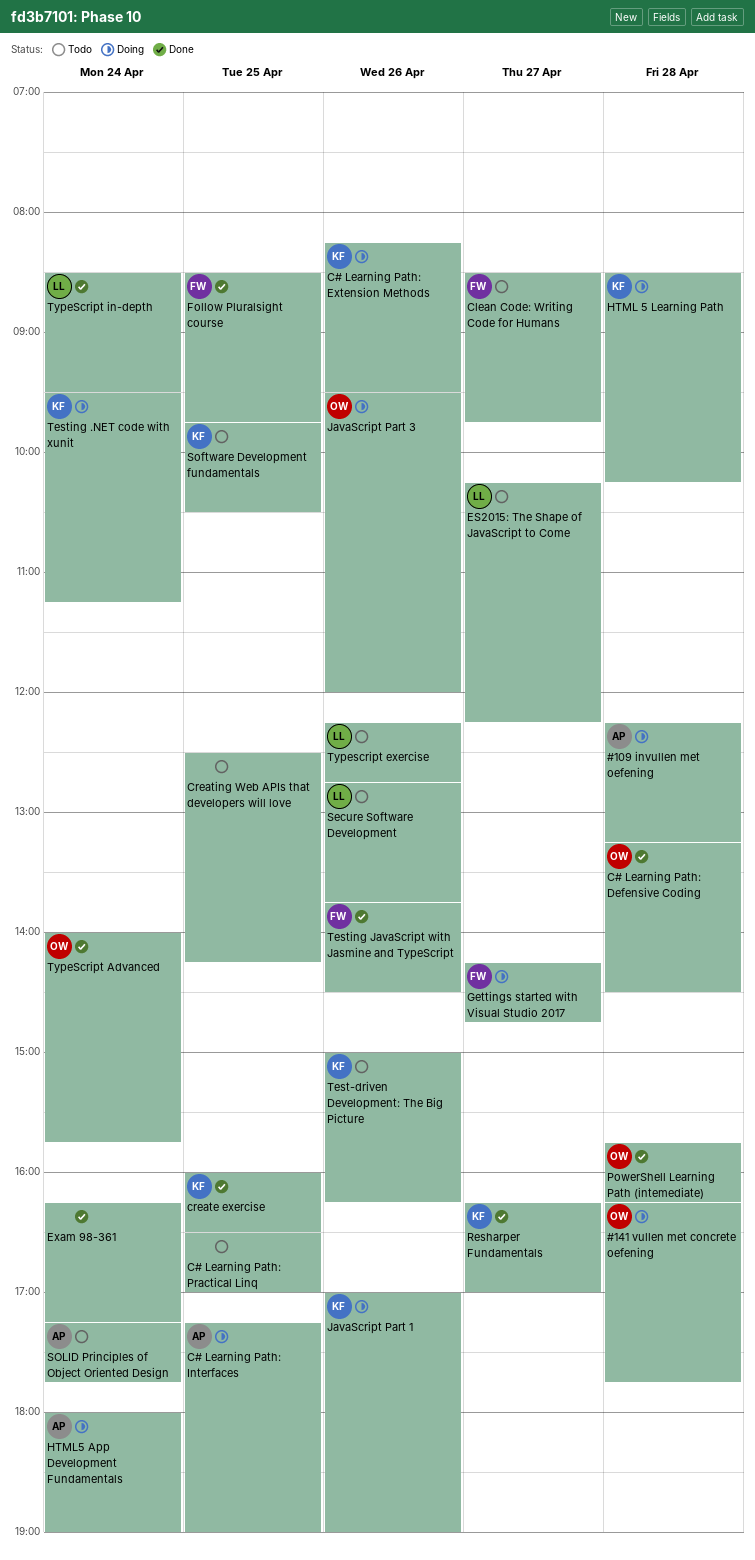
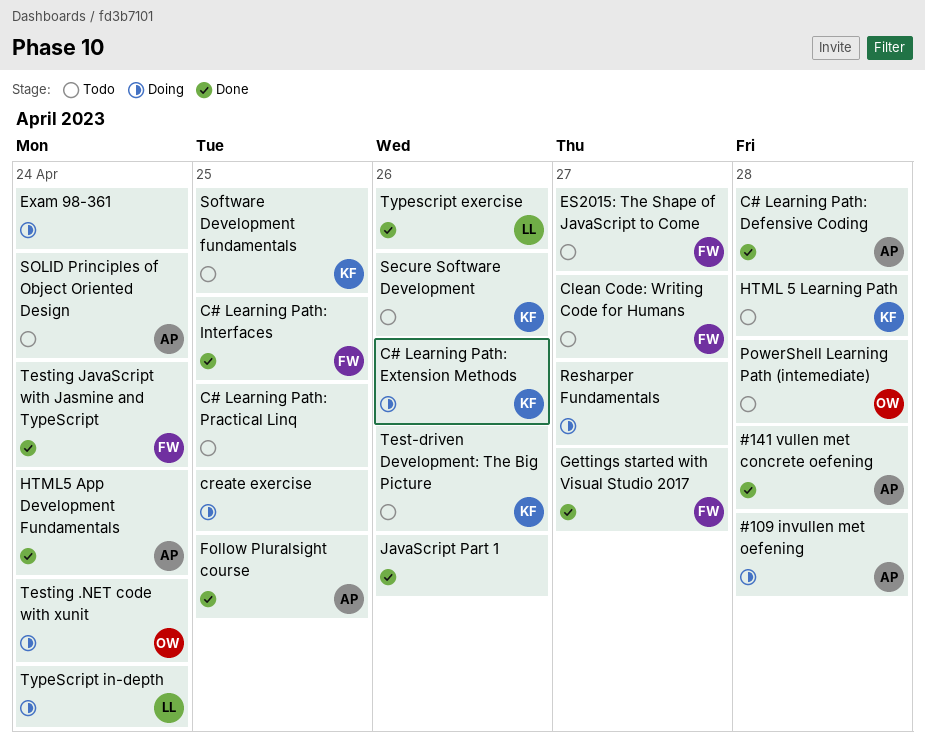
#141 vullen met concrete oefening, status: Doing -> Done
#141 vullen met concrete oefening, owner: OW -> AP
C# Learning Path: Defensive Coding, owner: OW -> AP
C# Learning Path: Interfaces, status: Doing -> Done
C# Learning Path: Interfaces, owner: AP -> FW
create exercise, status: Done -> Doing
create exercise, owner: KF -> none
Creating Web APIs that developers will love: present -> none
ES2015: The Shape of JavaScript to Come, owner: LL -> FW
Exam 98-361, status: Done -> Doing
Follow Pluralsight course, owner: FW -> AP
Gettings started with Visual Studio 2017, status: Doing -> Done
HTML 5 Learning Path, status: Doing -> Todo
HTML5 App Development Fundamentals, status: Doing -> Done
JavaScript Part 1, status: Doing -> Done
JavaScript Part 1, owner: KF -> none
JavaScript Part 3: present -> none
PowerShell Learning Path (intemediate), status: Done -> Todo
Resharper Fundamentals, status: Done -> Doing
Resharper Fundamentals, owner: KF -> none
Secure Software Development, owner: LL -> KF
Testing .NET code with xunit, owner: KF -> OW
Testing JavaScript with Jasmine and TypeScript, day: Apr 26 -> Apr 24
TypeScript Advanced: present -> none
Typescript exercise, status: Todo -> Done
TypeScript in-depth, status: Done -> Doing

